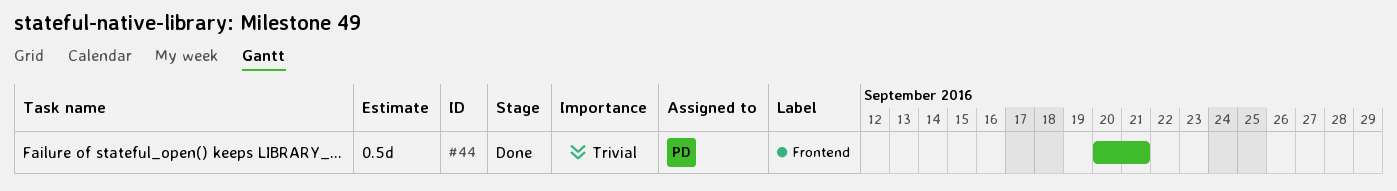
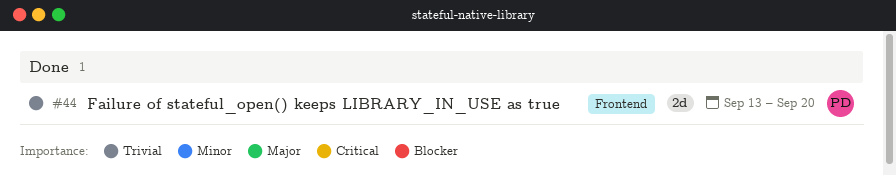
#44, estimate: 0.5d -> 2d
#44, start: Sep 20 -> Sep 13
#44, due: Sep 21 -> Sep 20

